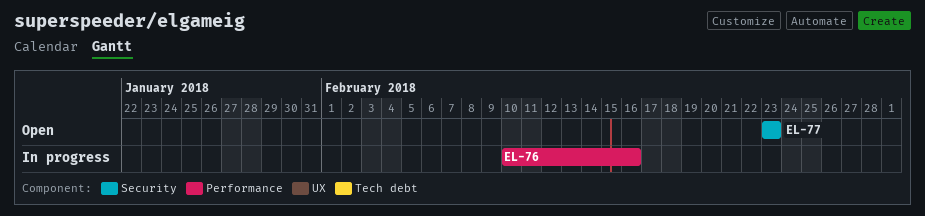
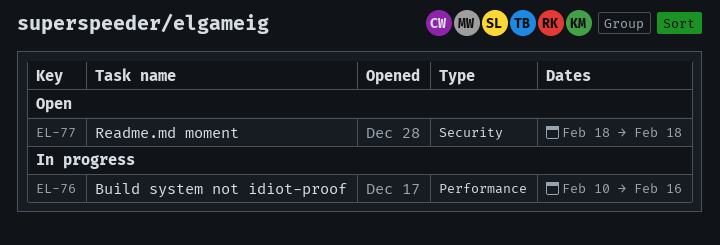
EL-77, start: Feb 23 -> Feb 18
EL-77, due: Feb 23 -> Feb 18

